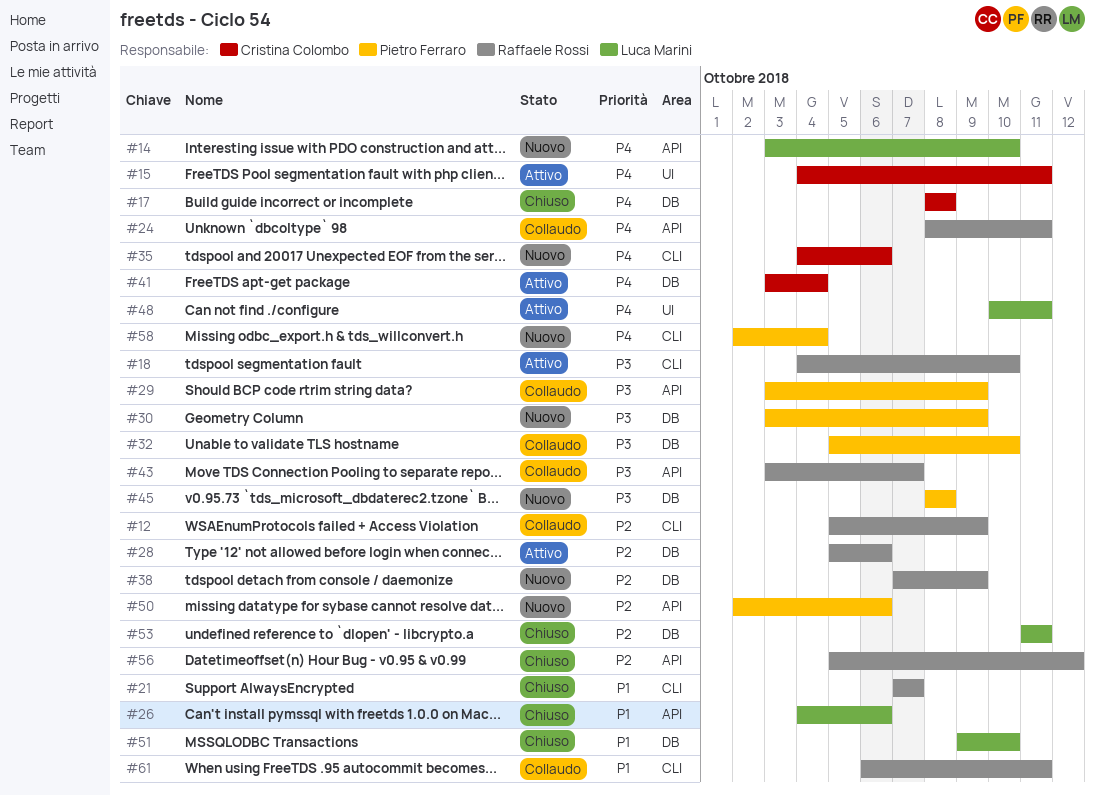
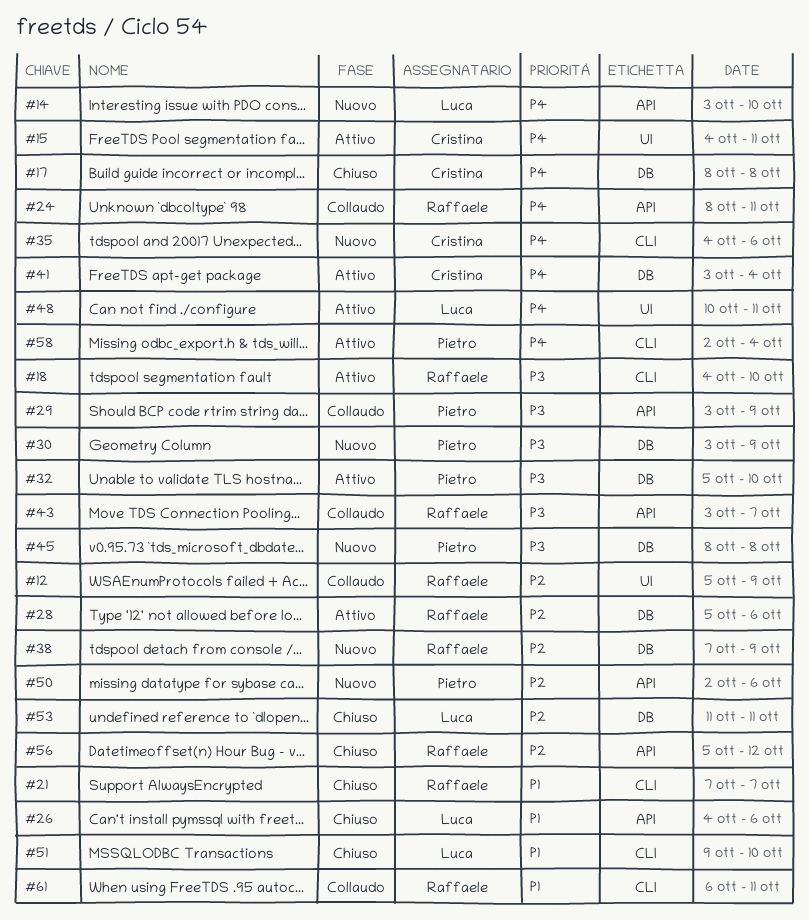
#12, label: CLI -> UI
#32, status: Collaudo -> Attivo
#51, label: DB -> CLI
#58, status: Nuovo -> Attivo

